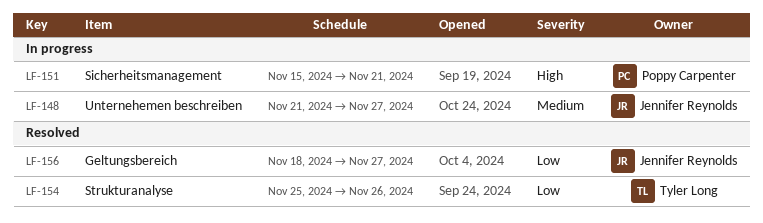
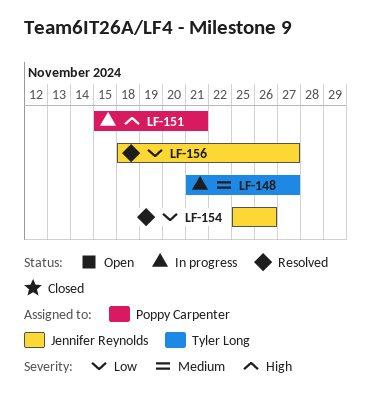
LF-148, owner: Jennifer Reynolds -> Tyler Long
LF-154, owner: Tyler Long -> Jennifer Reynolds

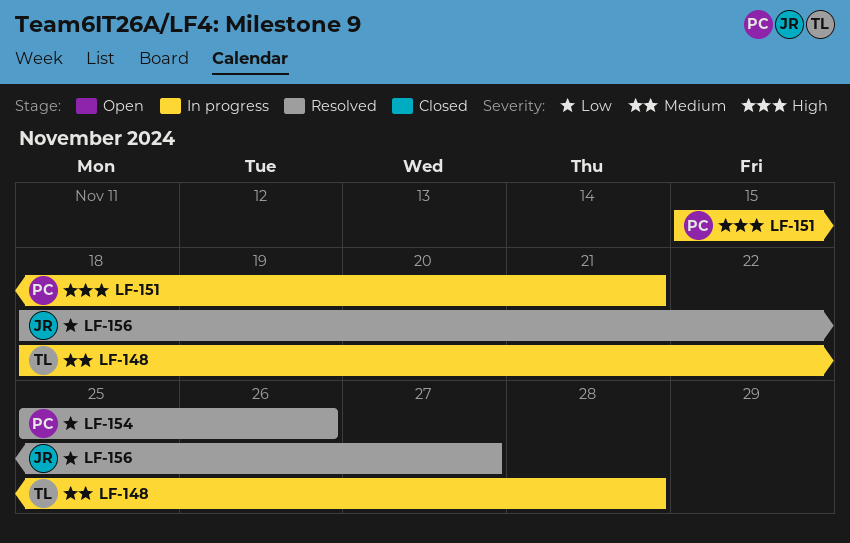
LF-148, start: Nov 21 -> Nov 18
LF-148, due: Nov 27 -> Nov 28
LF-154, owner: Jennifer Reynolds -> Poppy Carpenter

